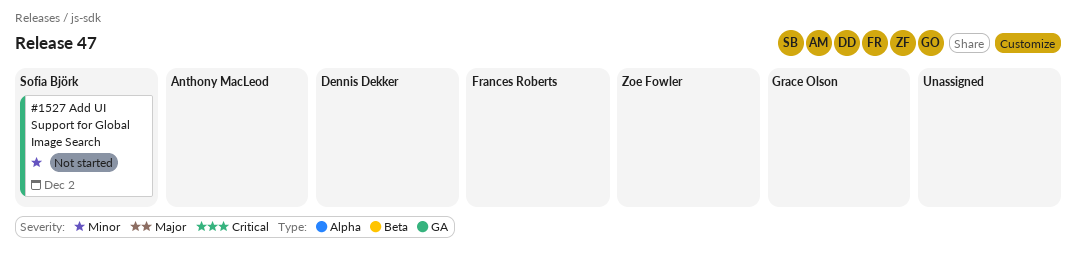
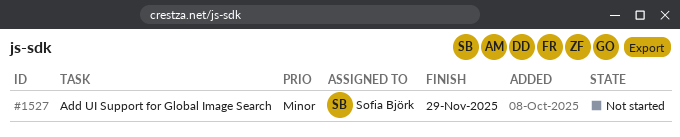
#1527, due: Dec 2 -> Nov 29

